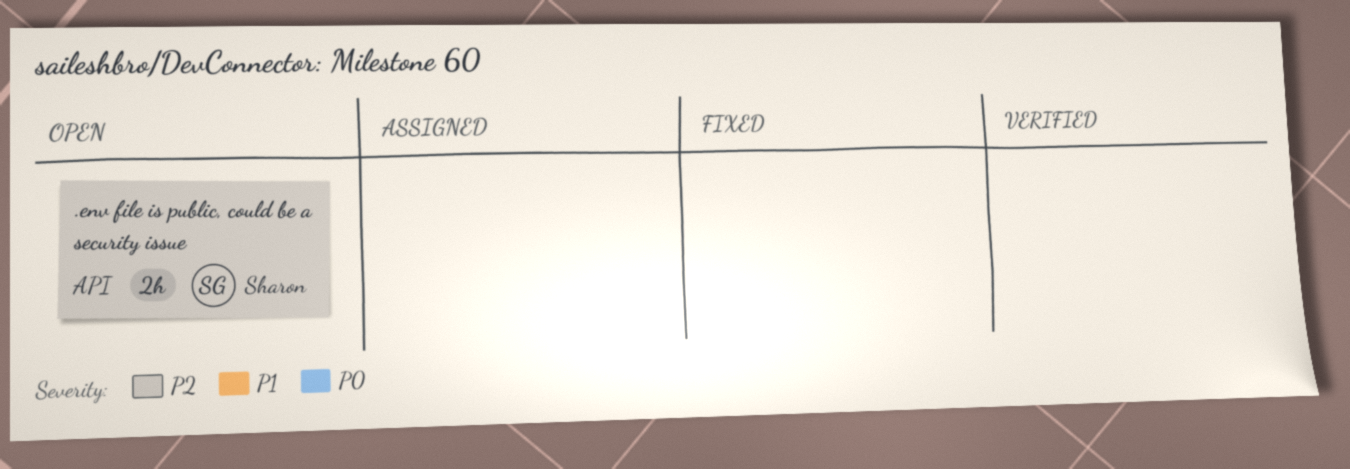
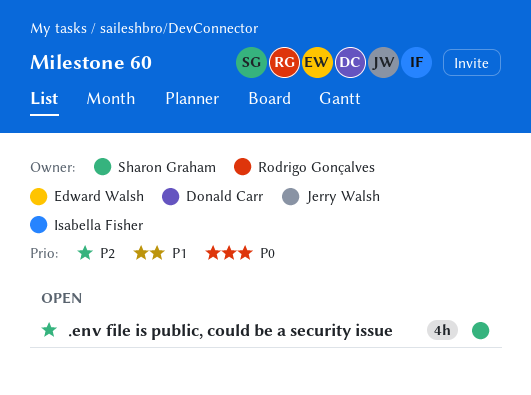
.env file is public, could be a security issue, estimate: 2h -> 4h

